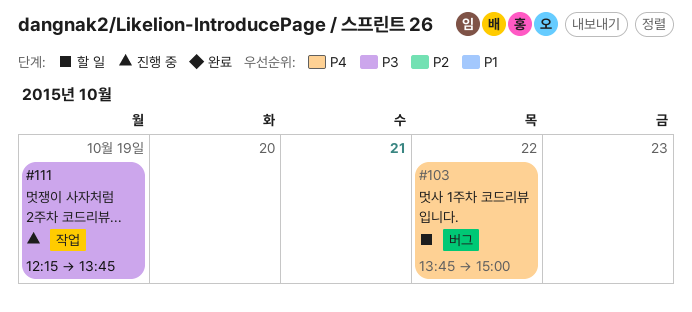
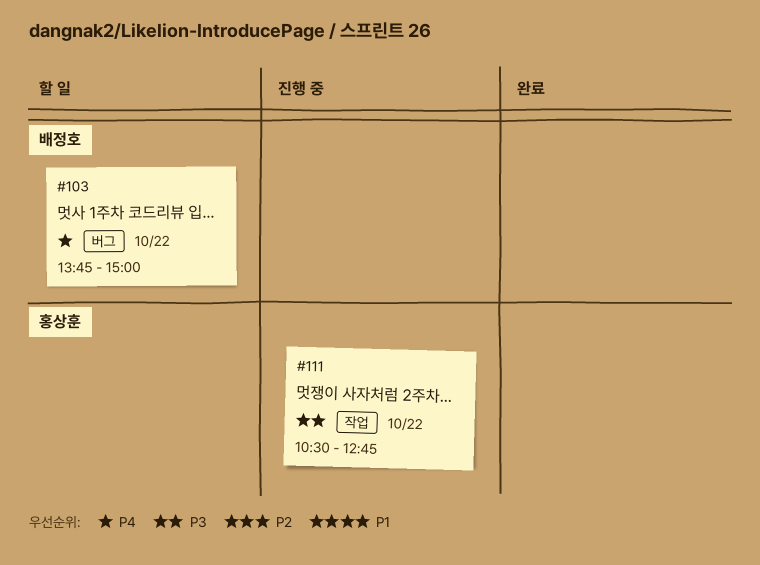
#111, day: Oct 19 -> Oct 22
#111, begins: 12:15 -> 10:30
#111, ends: 13:45 -> 12:45

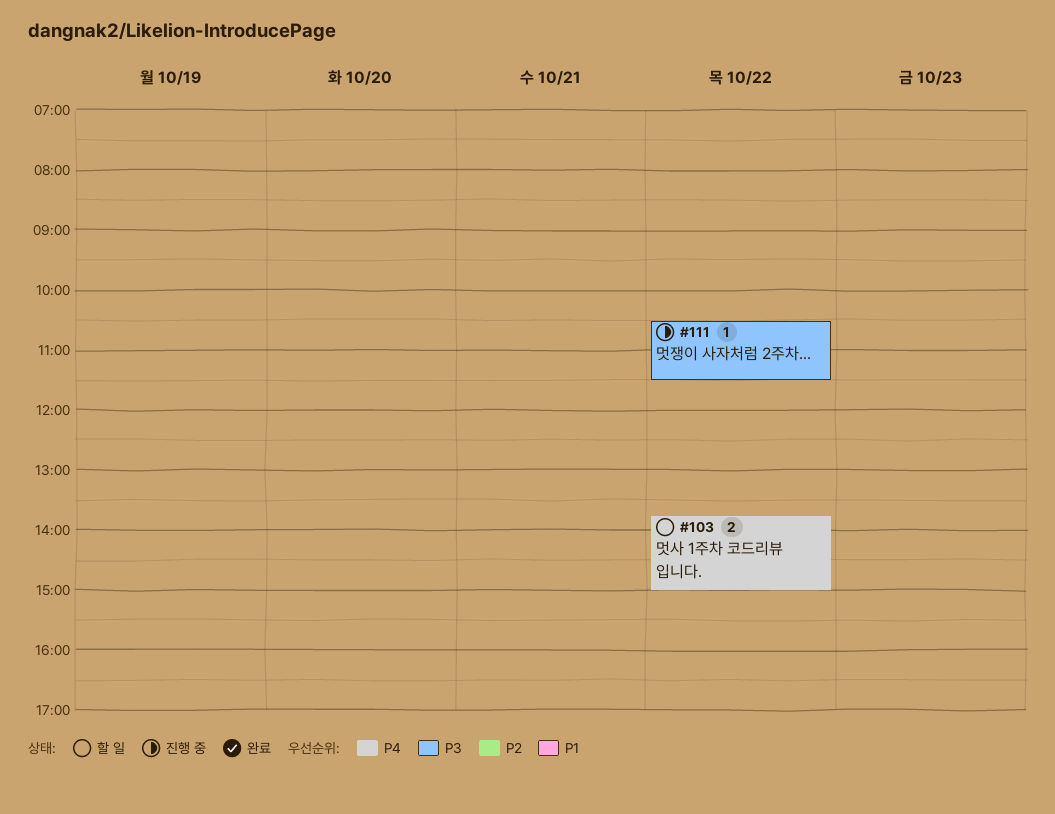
#111, ends: 12:45 -> 11:30

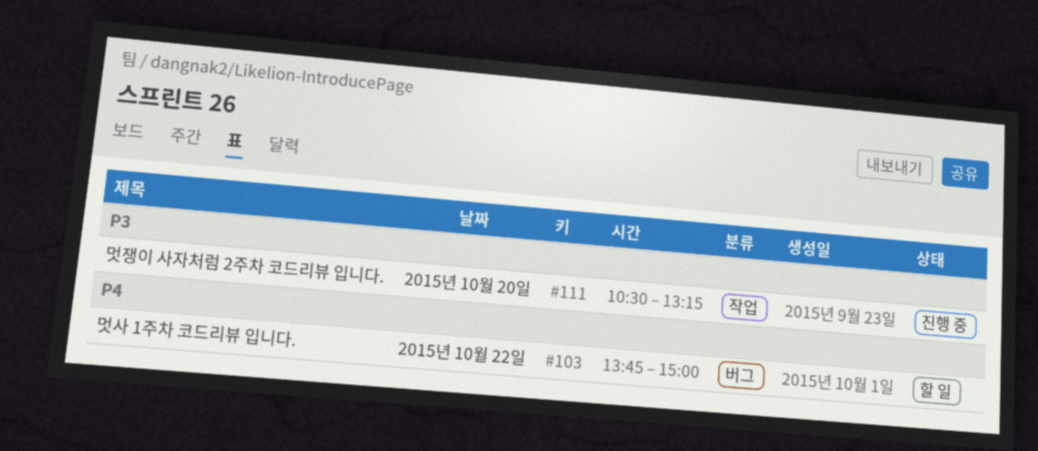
#111, day: Oct 22 -> Oct 20
#111, ends: 11:30 -> 13:15

